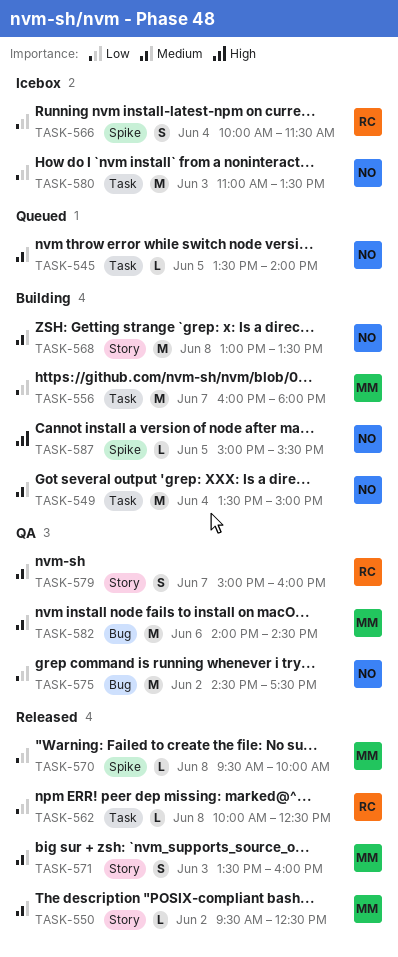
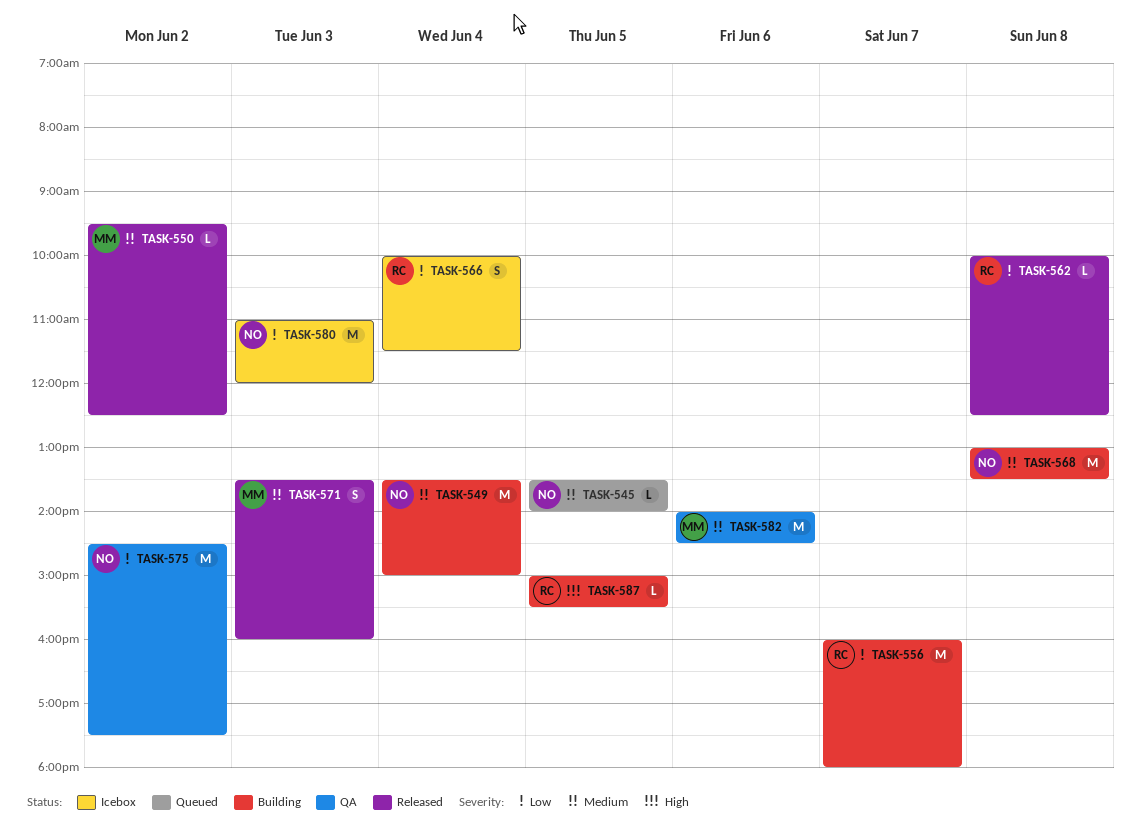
TASK-556, owner: MM -> RC
TASK-570: present -> none
TASK-579: present -> none
TASK-580, ends: 13:30 -> 12:00
TASK-587, owner: NO -> RC

